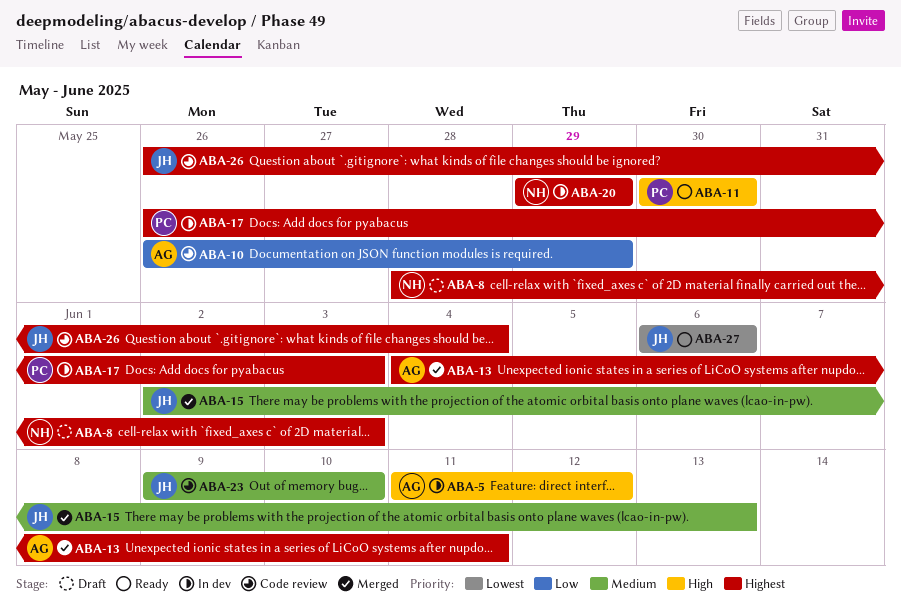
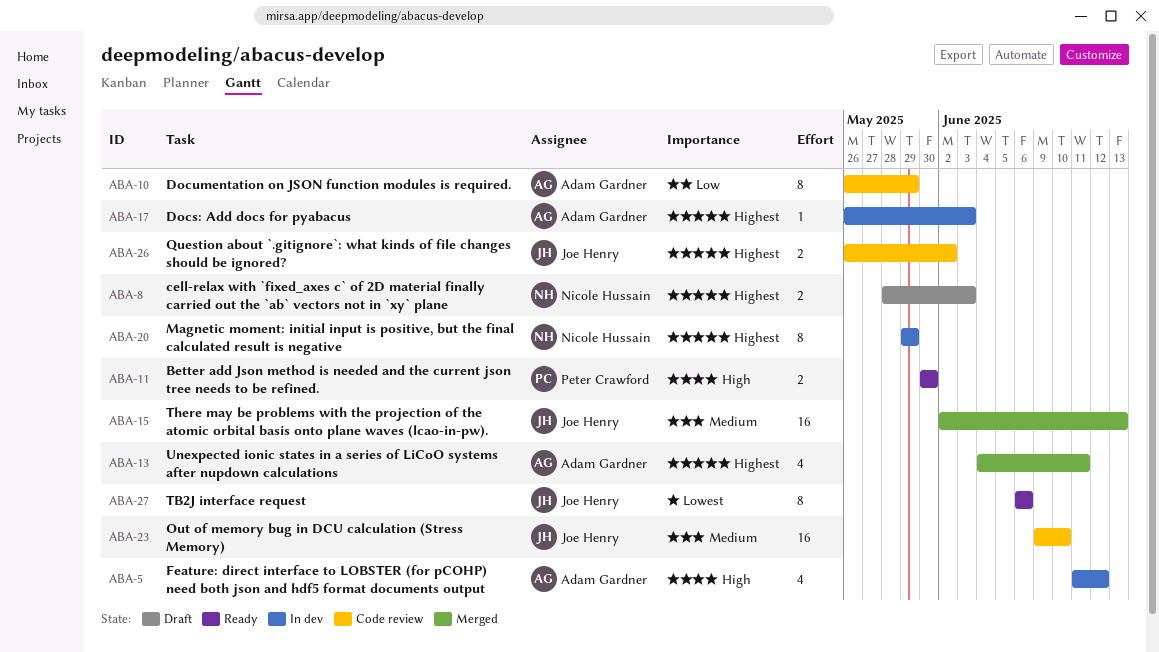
ABA-17, owner: Peter Crawford -> Adam Gardner
ABA-26, due: Jun 4 -> Jun 2

